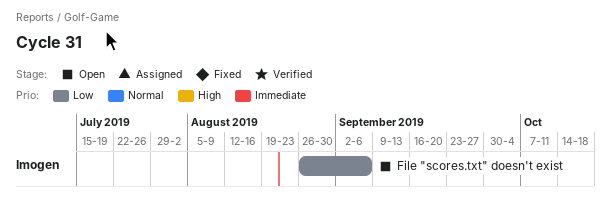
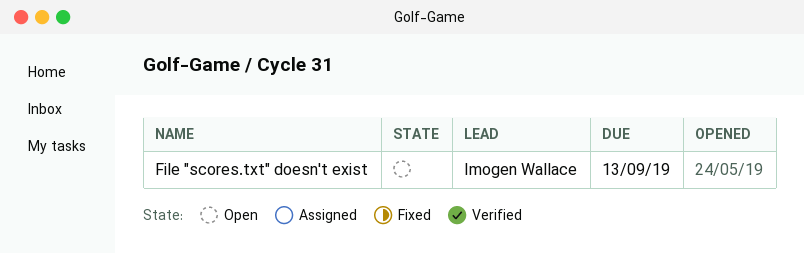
File "scores.txt" doesn't exist, due: Sep 6 -> Sep 13

